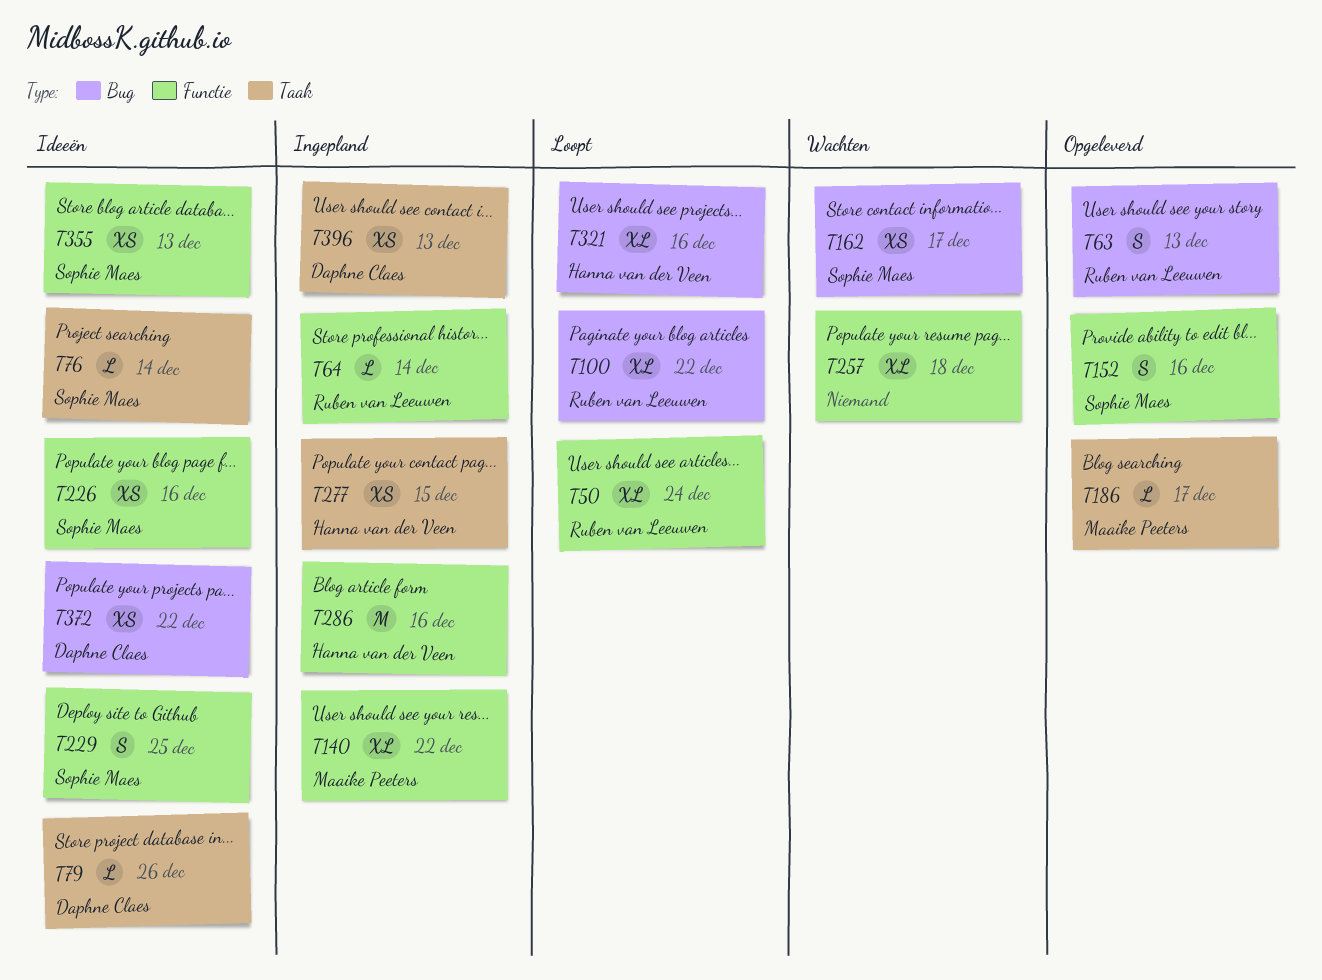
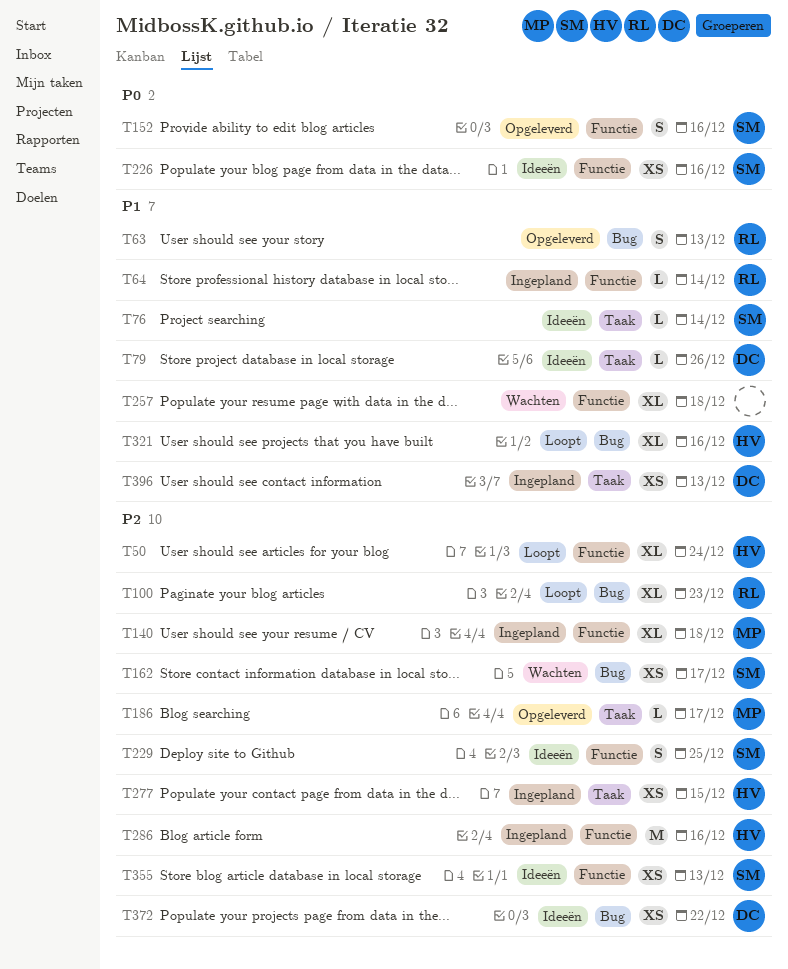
T50, owner: Ruben van Leeuwen -> Hanna van der Veen
T100, due: Dec 22 -> Dec 23
T140, due: Dec 22 -> Dec 18

